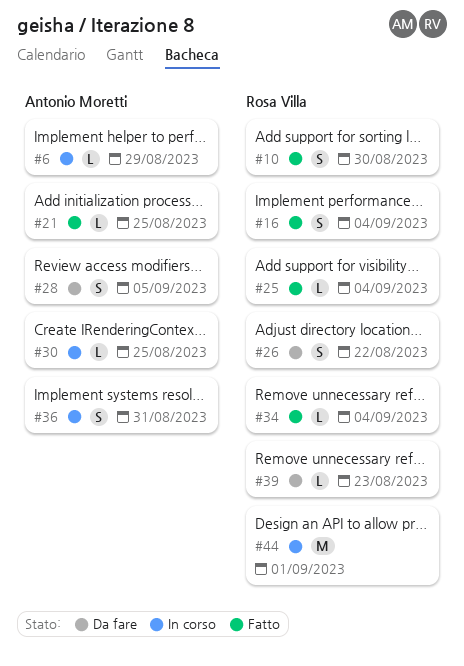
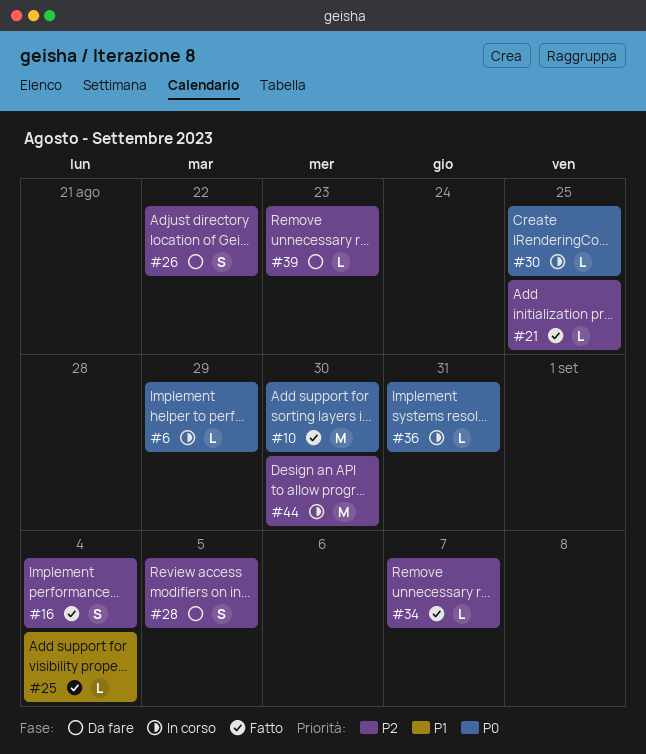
#10, estimate: S -> M
#34, due: Sep 4 -> Sep 7
#36, estimate: S -> L
#44, due: Sep 1 -> Aug 30

